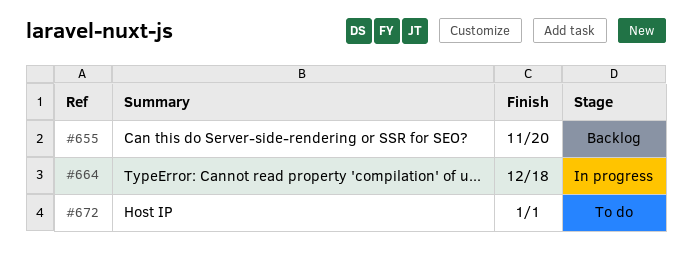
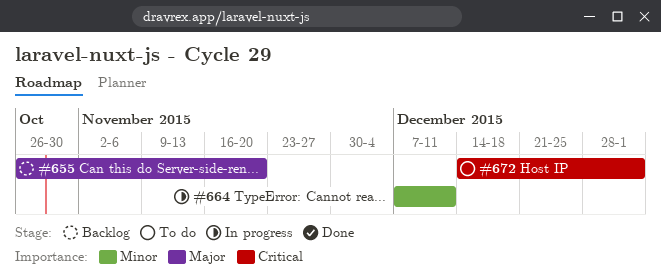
#664, due: Dec 18 -> Dec 11

